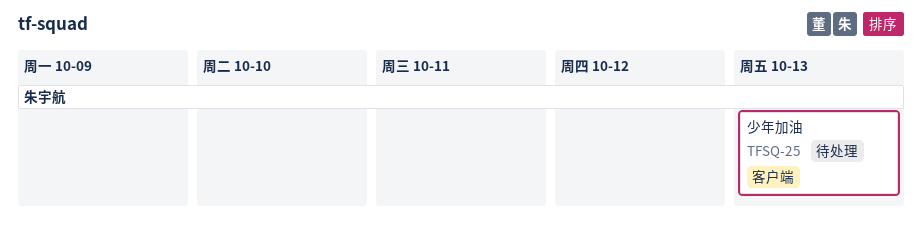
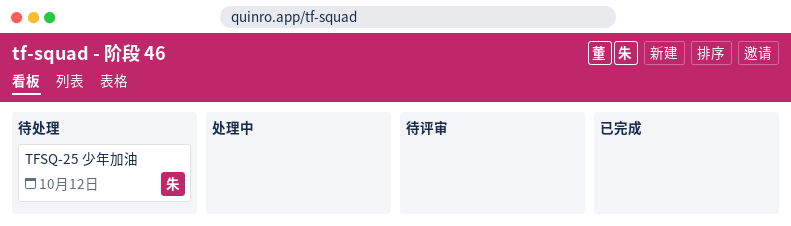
TFSQ-25, due: Oct 13 -> Oct 12

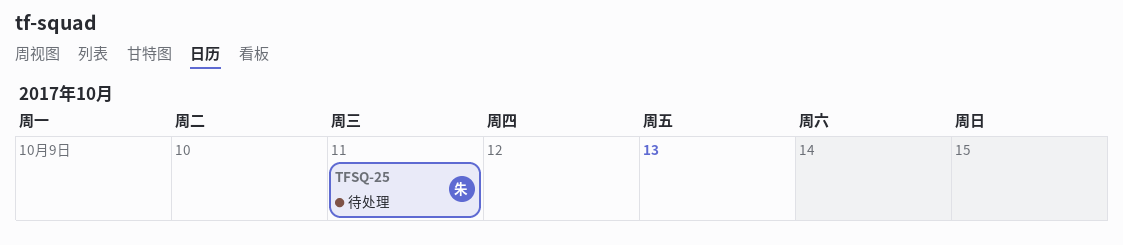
TFSQ-25, due: Oct 12 -> Oct 11

